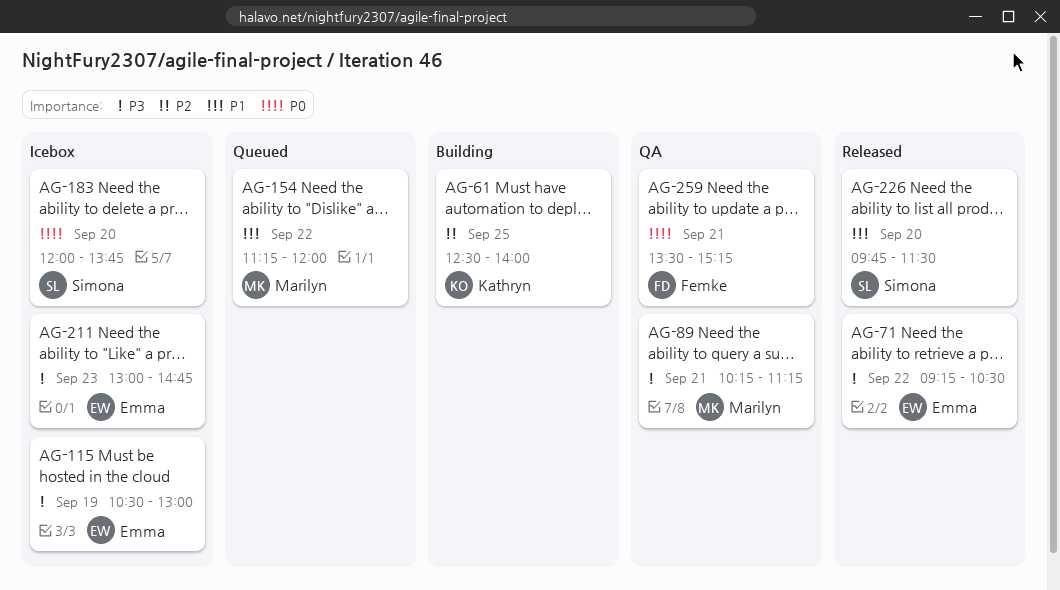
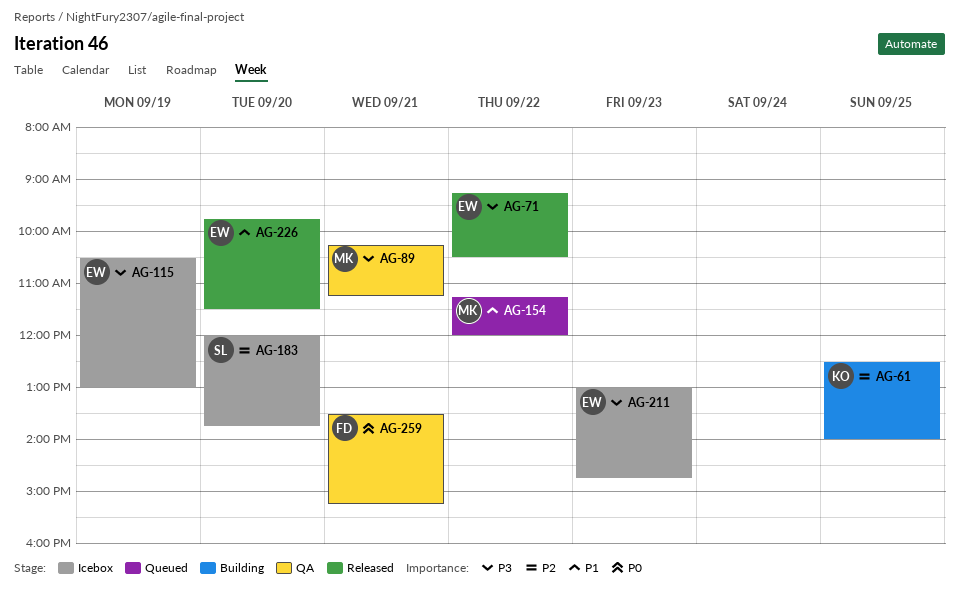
AG-183, priority: P0 -> P2
AG-226, owner: Simona -> Emma

